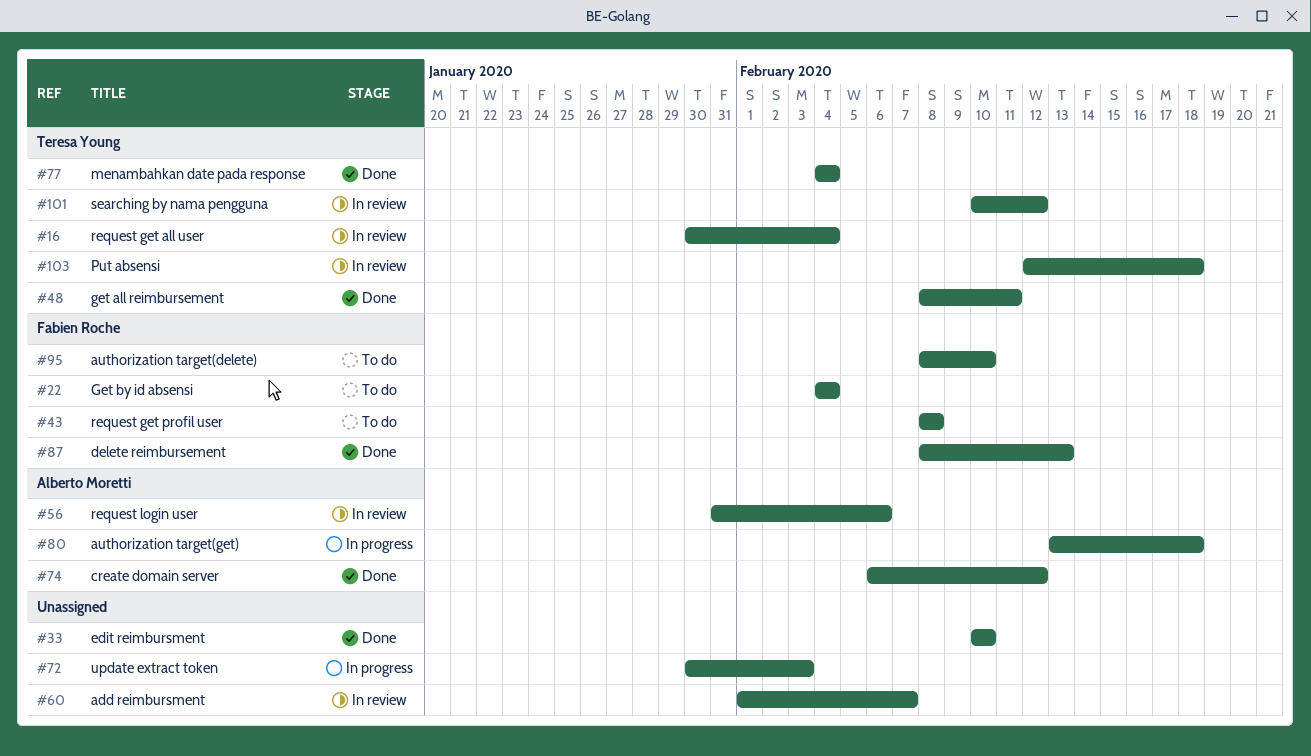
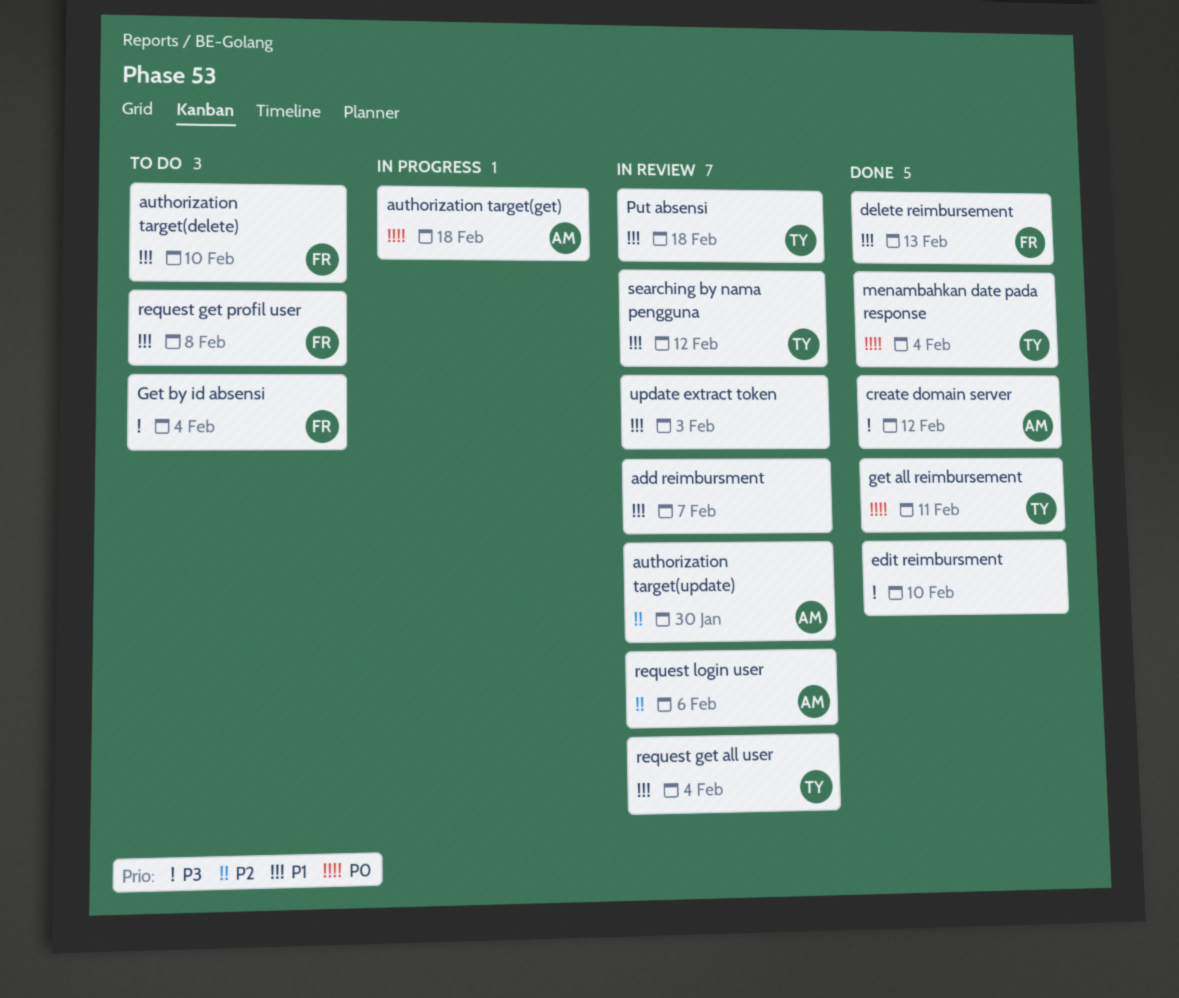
authorization target(update): none -> present
update extract token, status: In progress -> In review

